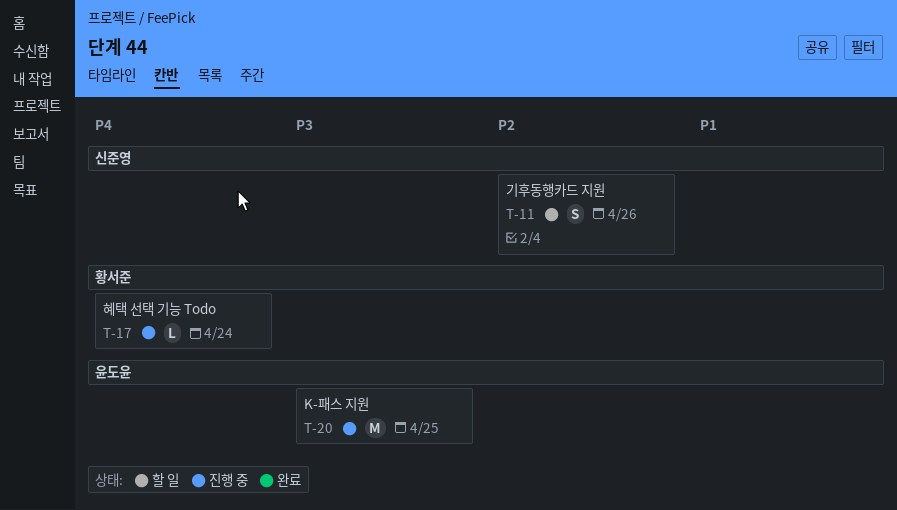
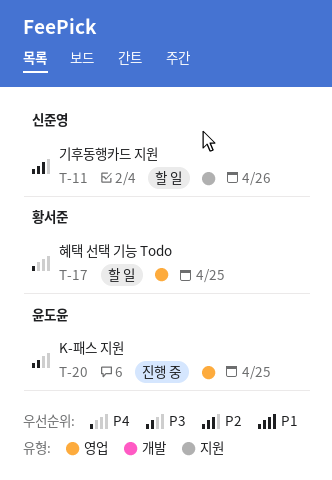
T-17, status: 진행 중 -> 할 일
T-17, due: Apr 24 -> Apr 25

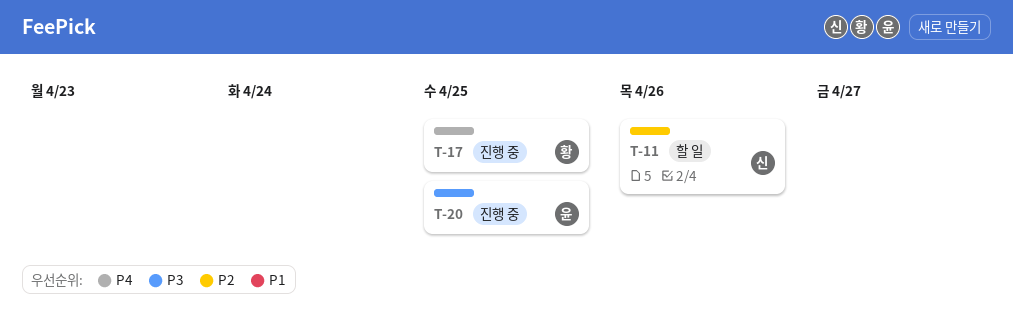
T-17, status: 할 일 -> 진행 중

